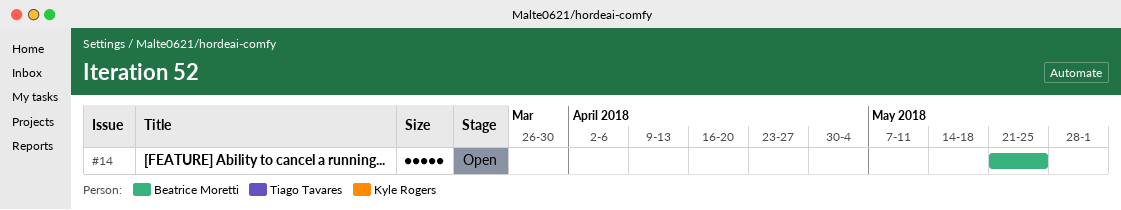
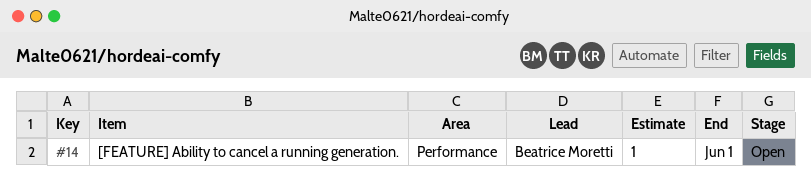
#14, estimate: 5 -> 1
#14, due: May 25 -> Jun 1

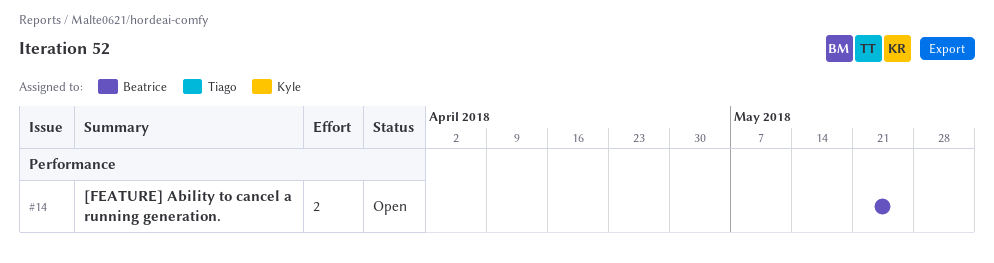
#14, estimate: 1 -> 2
#14, due: Jun 1 -> May 25

